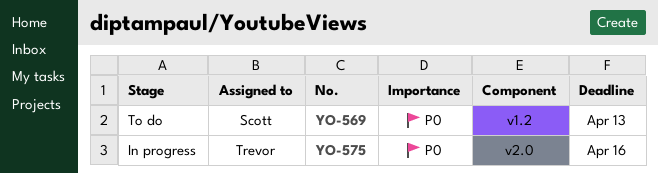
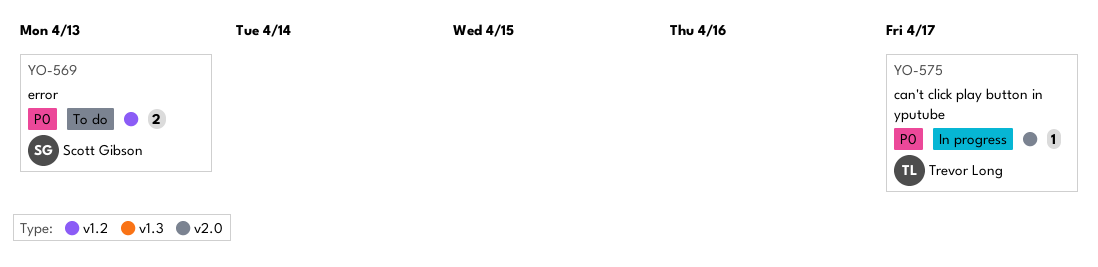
YO-575, due: Apr 16 -> Apr 17

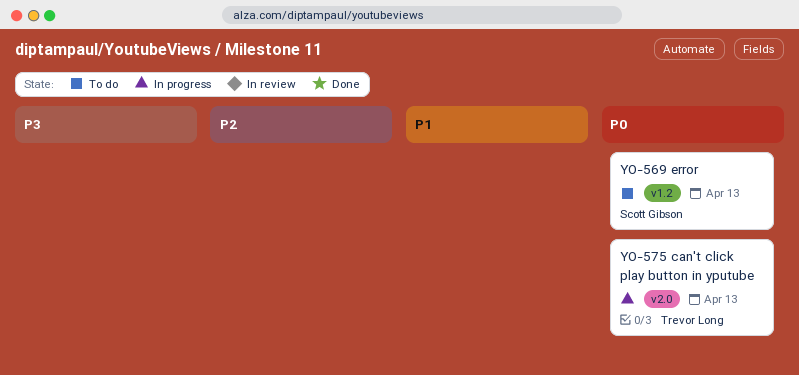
YO-575, due: Apr 17 -> Apr 13

